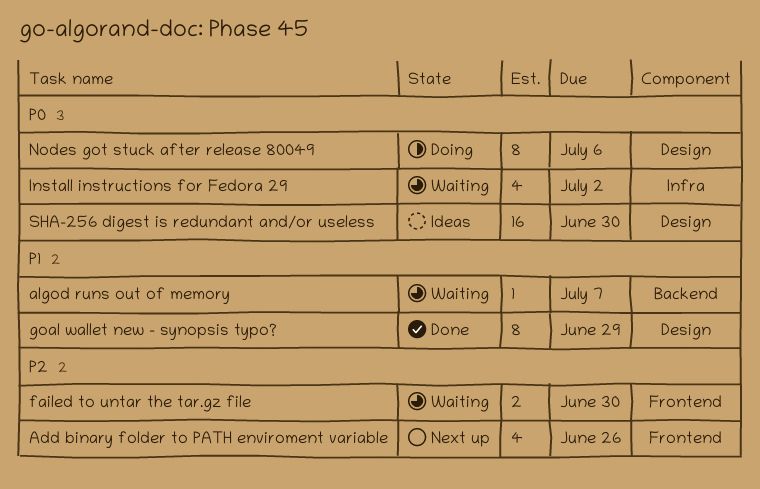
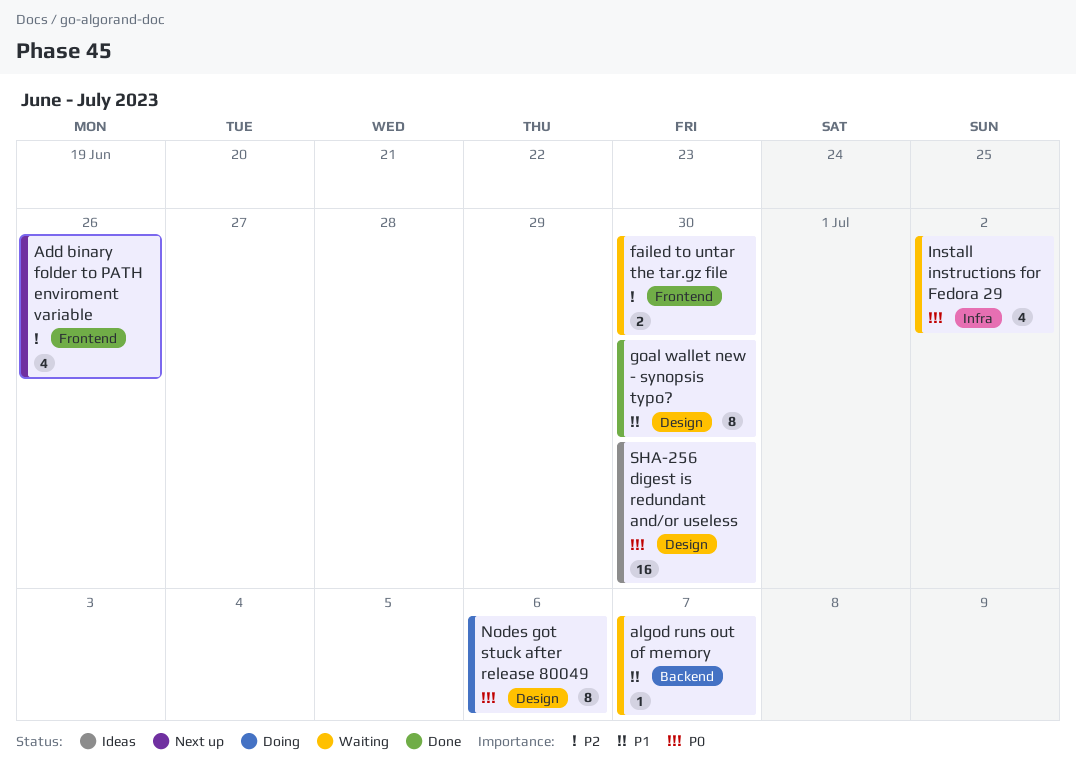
goal wallet new - synopsis typo?, due: Jun 29 -> Jun 30

